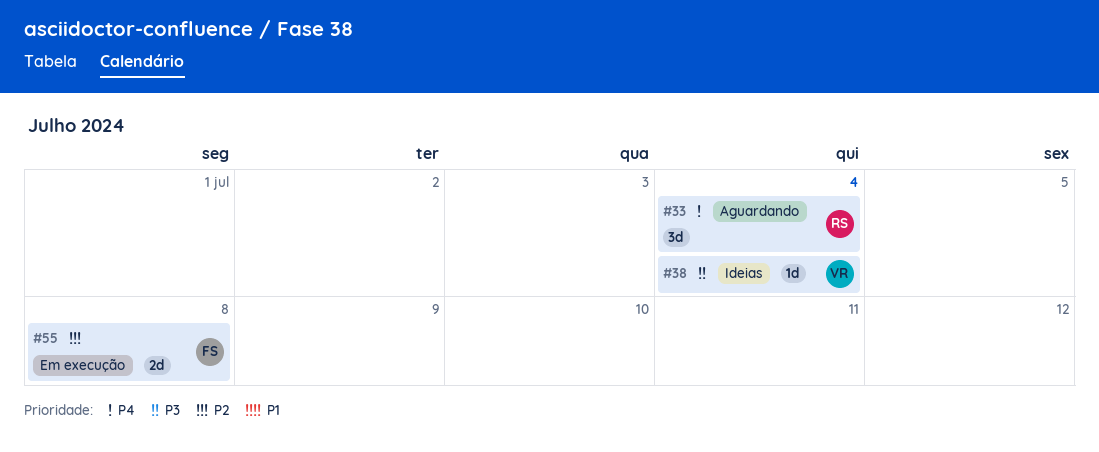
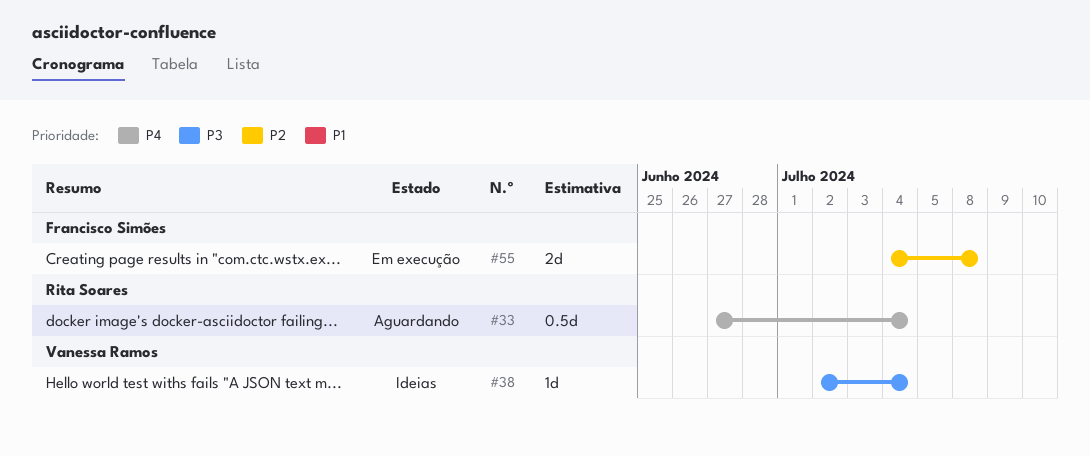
#33, estimate: 3d -> 0.5d

